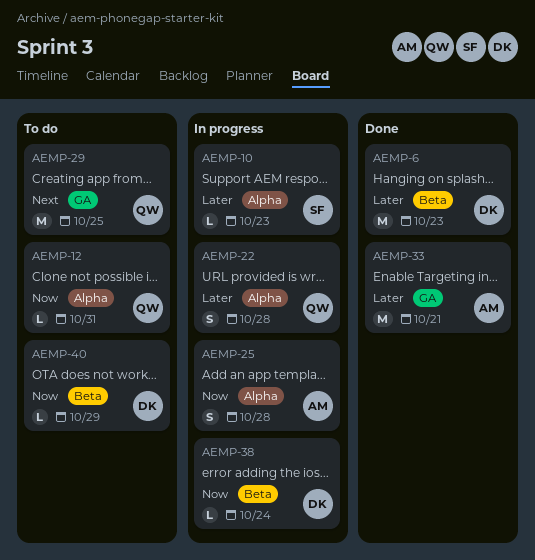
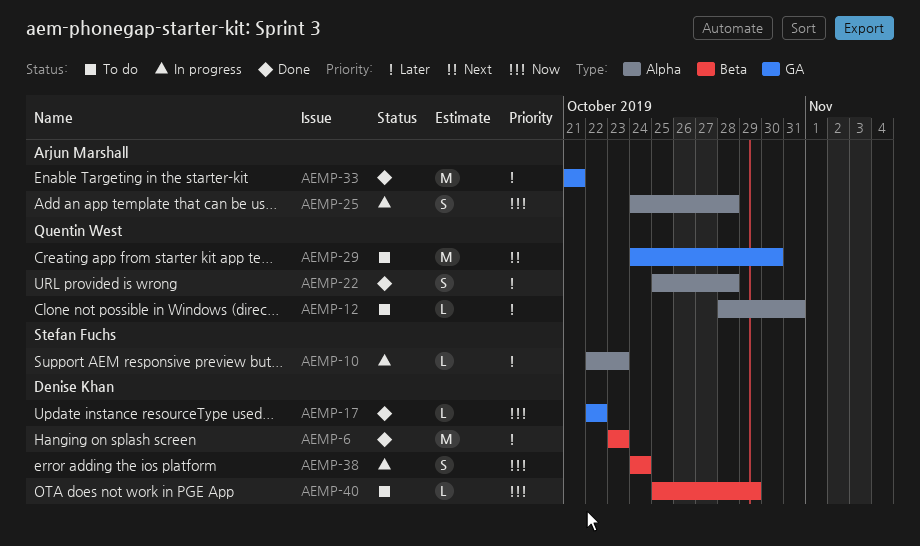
AEMP-12, priority: Now -> Later
AEMP-17: none -> present
AEMP-22, status: In progress -> Done
AEMP-29, due: Oct 25 -> Oct 30
AEMP-38, estimate: L -> S

